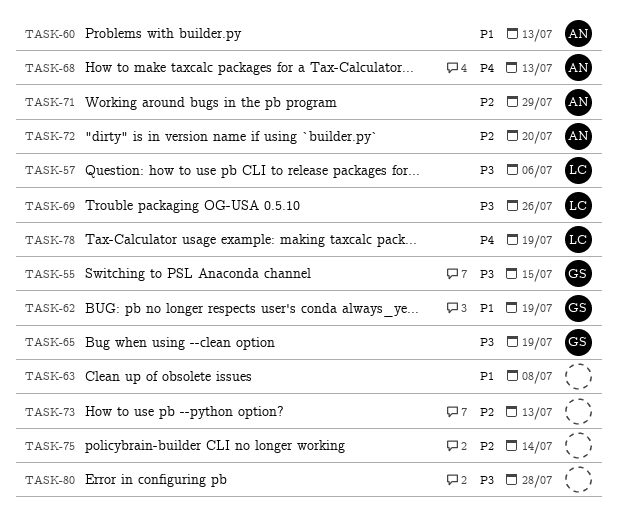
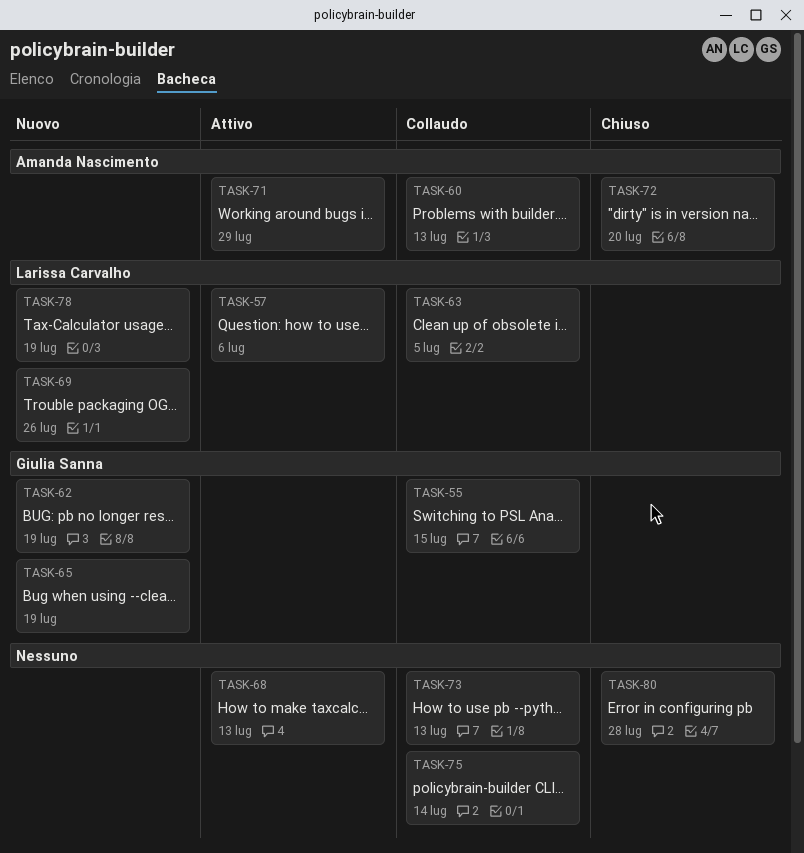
TASK-63, owner: none -> Larissa Carvalho
TASK-63, due: Jul 8 -> Jul 5
TASK-68, owner: Amanda Nascimento -> none

